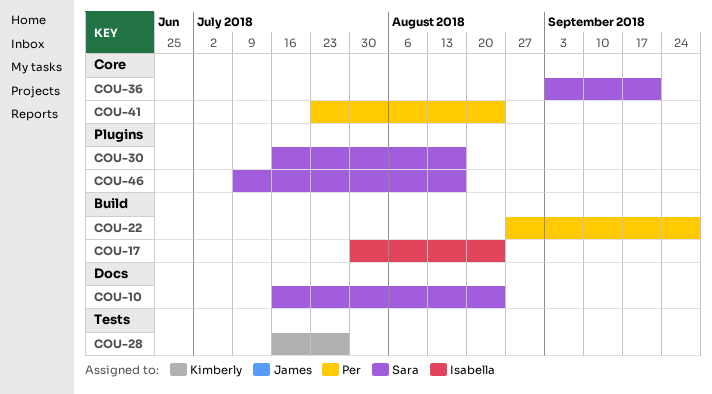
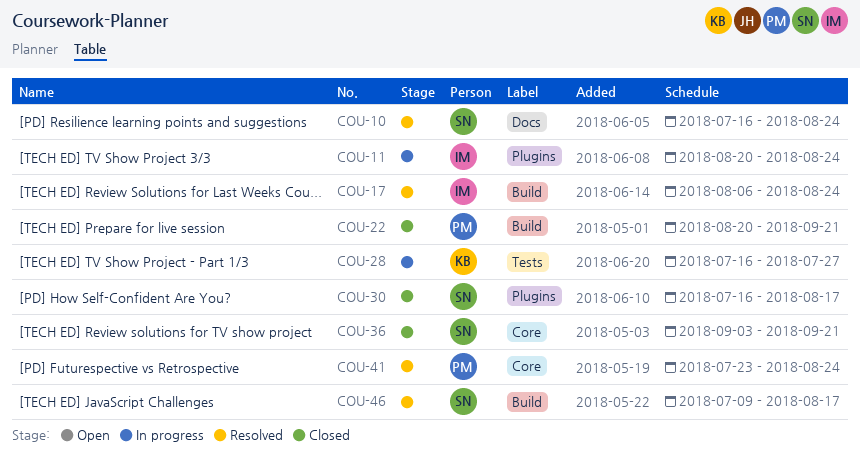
COU-11: none -> present
COU-17, start: Jul 30 -> Aug 6
COU-22, start: Aug 27 -> Aug 20
COU-22, due: Sep 28 -> Sep 21
COU-46, label: Plugins -> Build

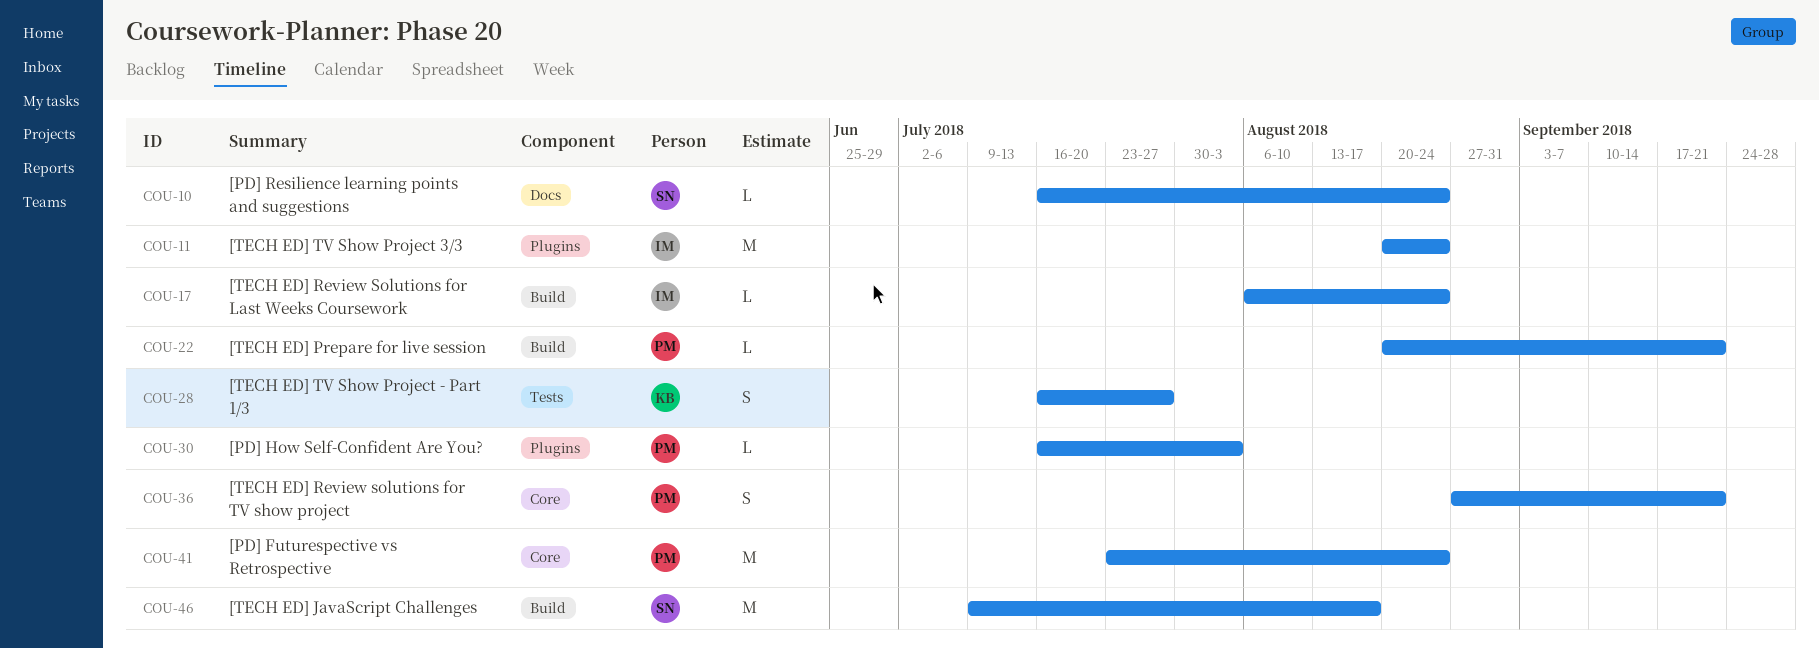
COU-30, owner: SN -> PM
COU-30, due: Aug 17 -> Aug 3
COU-36, owner: SN -> PM
COU-36, start: Sep 3 -> Aug 27

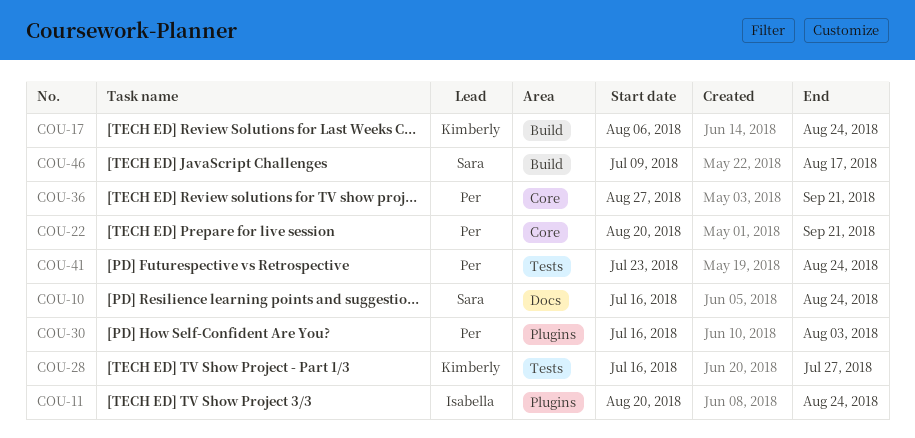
COU-17, owner: Isabella -> Kimberly
COU-22, label: Build -> Core
COU-41, label: Core -> Tests

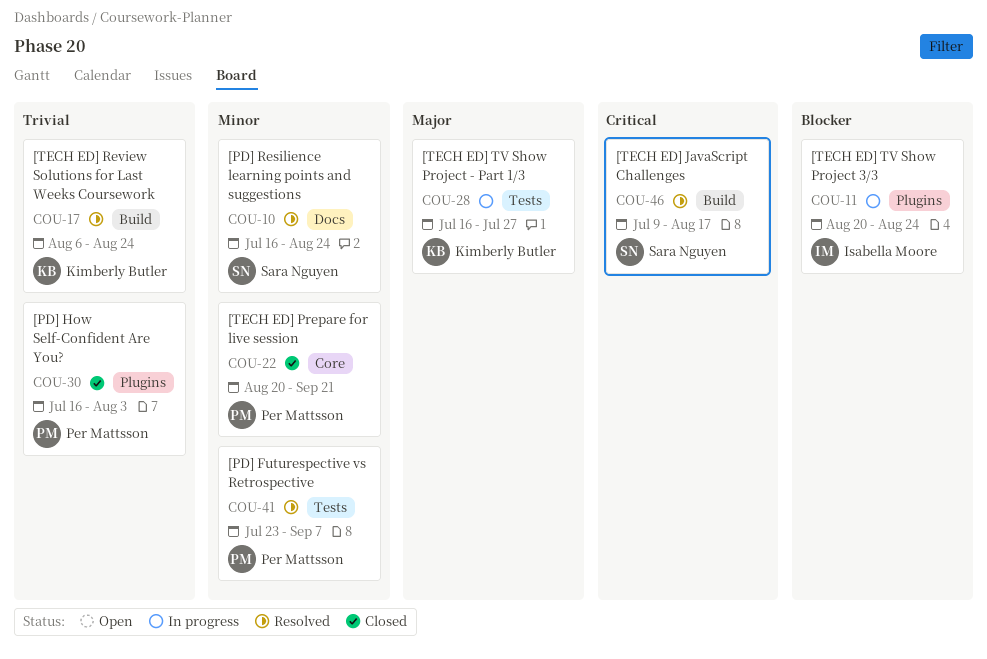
COU-36: present -> none
COU-41, due: Aug 24 -> Sep 7

